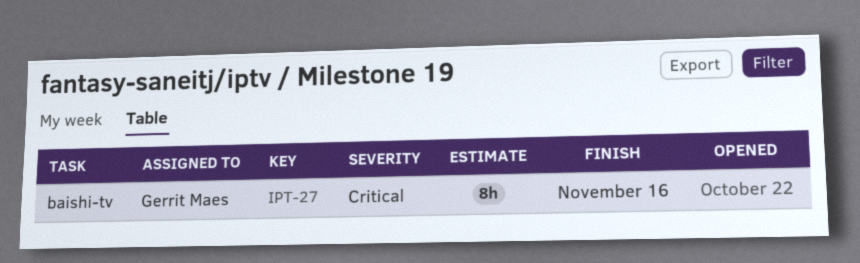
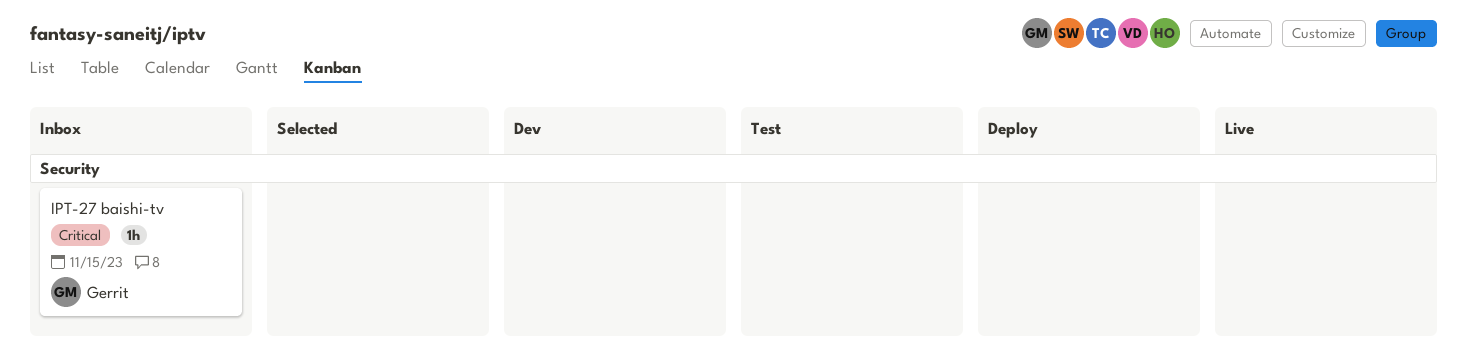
IPT-27, estimate: 8h -> 1h
IPT-27, due: Nov 16 -> Nov 15

